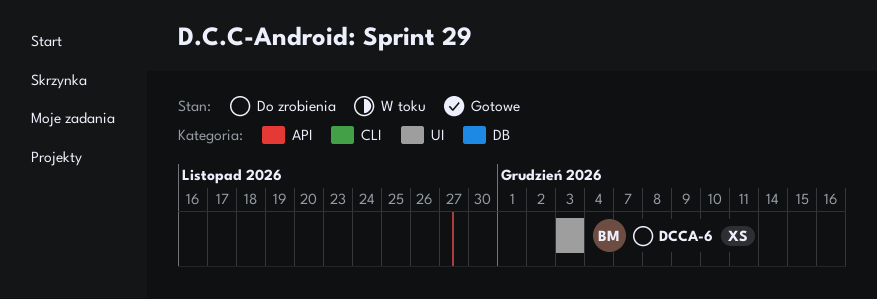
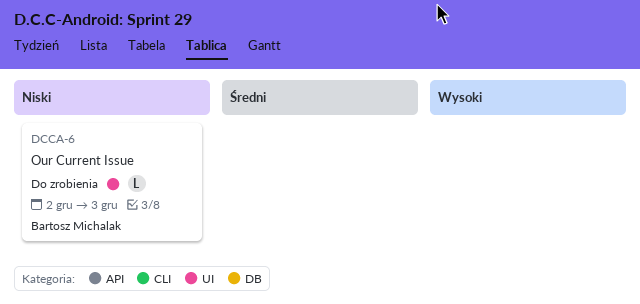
DCCA-6, estimate: XS -> L
DCCA-6, start: Dec 3 -> Dec 2

